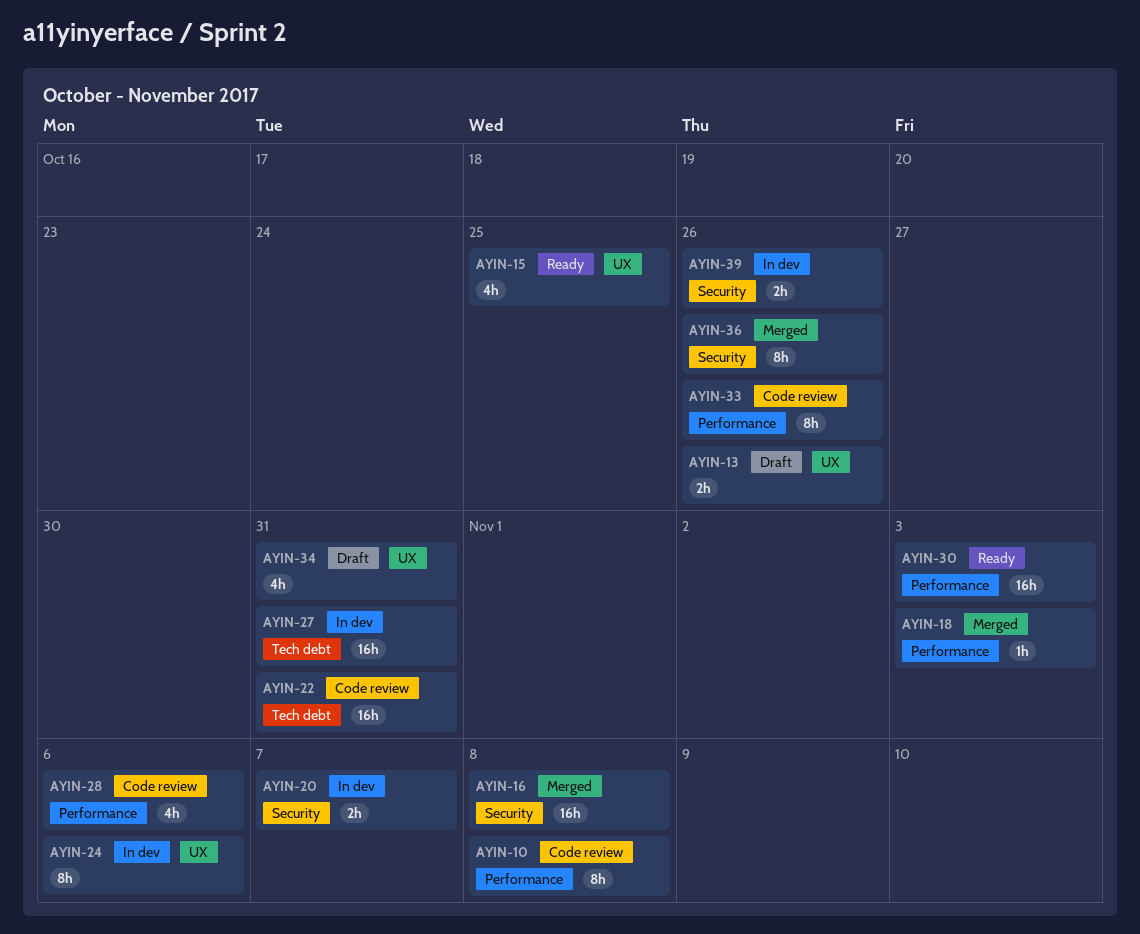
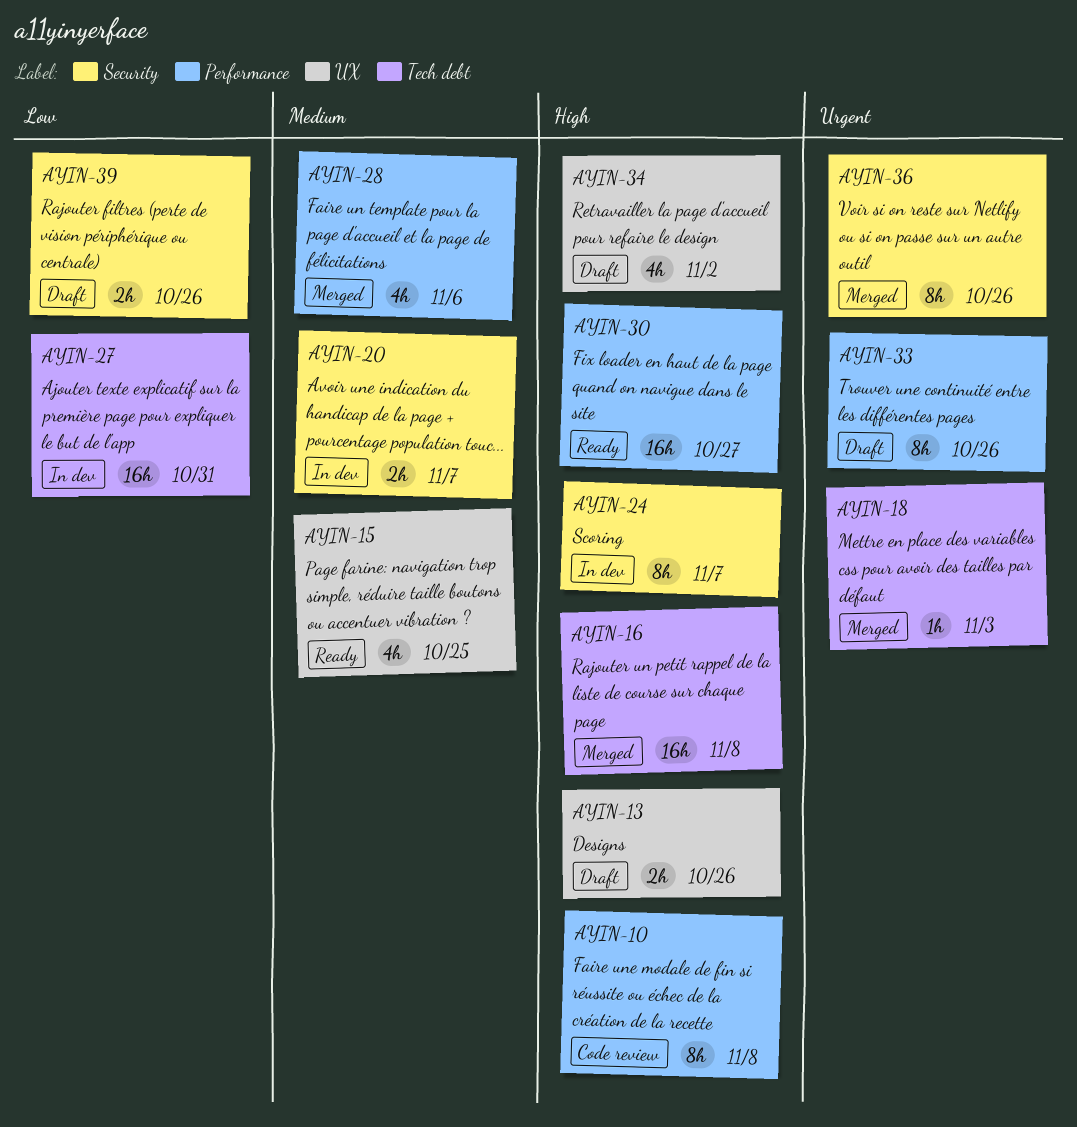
AYIN-16, label: Security -> Tech debt
AYIN-18, label: Performance -> Tech debt
AYIN-22: present -> none
AYIN-24, label: UX -> Security
AYIN-24, due: Nov 6 -> Nov 7
AYIN-28, status: Code review -> Merged
AYIN-30, due: Nov 3 -> Oct 27
AYIN-33, status: Code review -> Draft
AYIN-34, due: Oct 31 -> Nov 2
AYIN-39, status: In dev -> Draft

